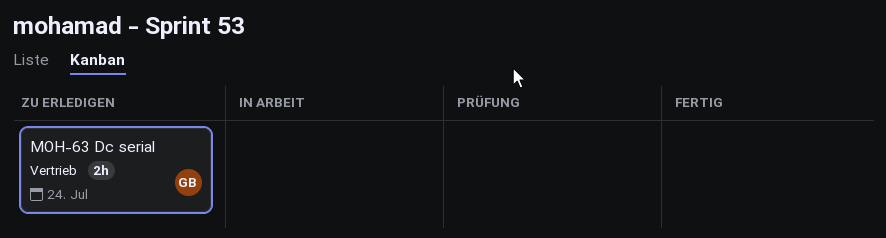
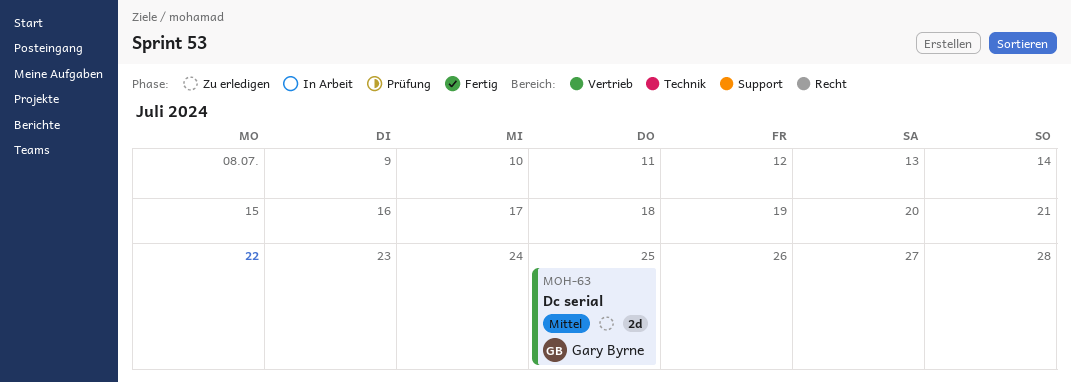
MOH-63, estimate: 2h -> 2d
MOH-63, due: Jul 24 -> Jul 25

